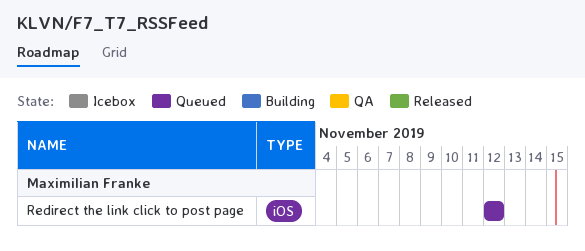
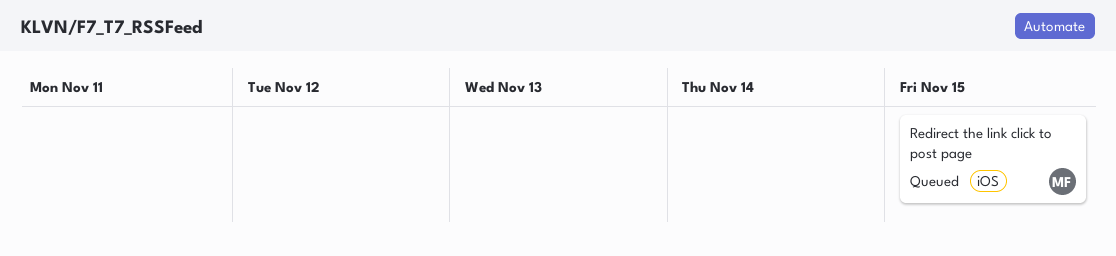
Redirect the link click to post page, due: Nov 12 -> Nov 15

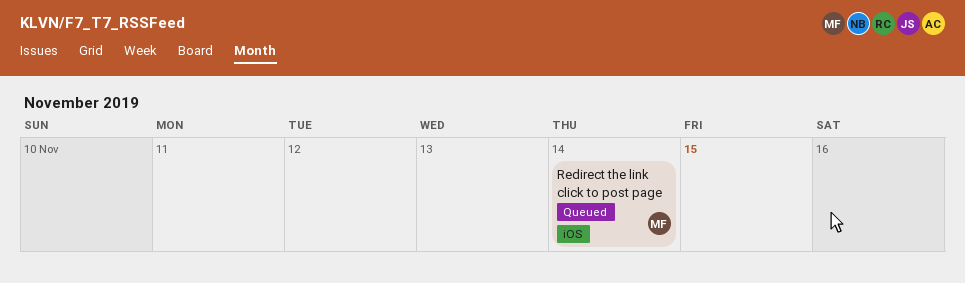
Redirect the link click to post page, due: Nov 15 -> Nov 14

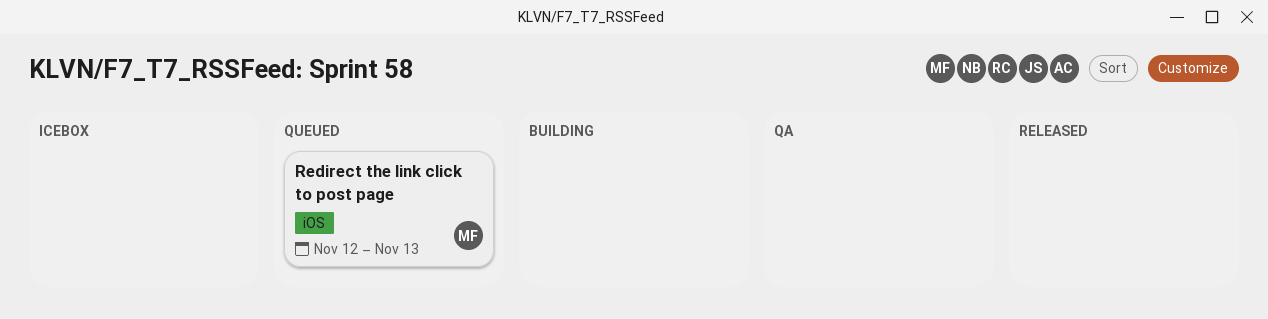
Redirect the link click to post page, due: Nov 14 -> Nov 13

